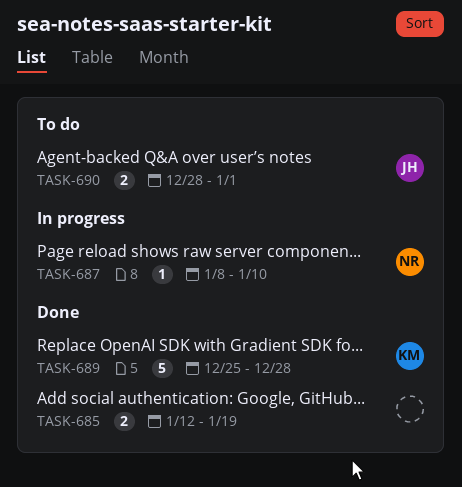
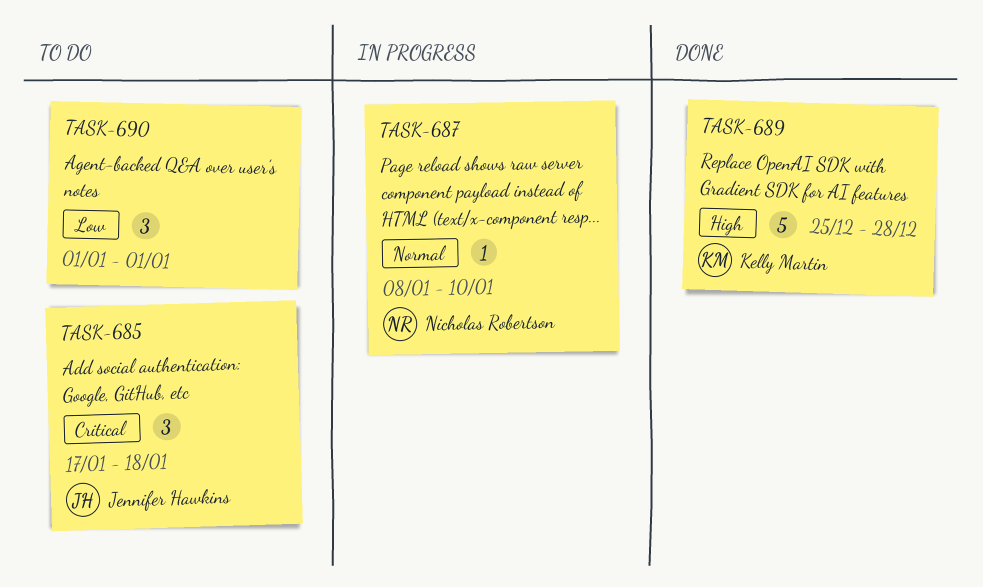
TASK-685, status: Done -> To do
TASK-685, owner: none -> Jennifer Hawkins
TASK-685, estimate: 2 -> 3
TASK-685, start: Jan 12 -> Jan 17
TASK-685, due: Jan 19 -> Jan 18
TASK-690, owner: Jennifer Hawkins -> none
TASK-690, estimate: 2 -> 3
TASK-690, start: Dec 28 -> Jan 1

